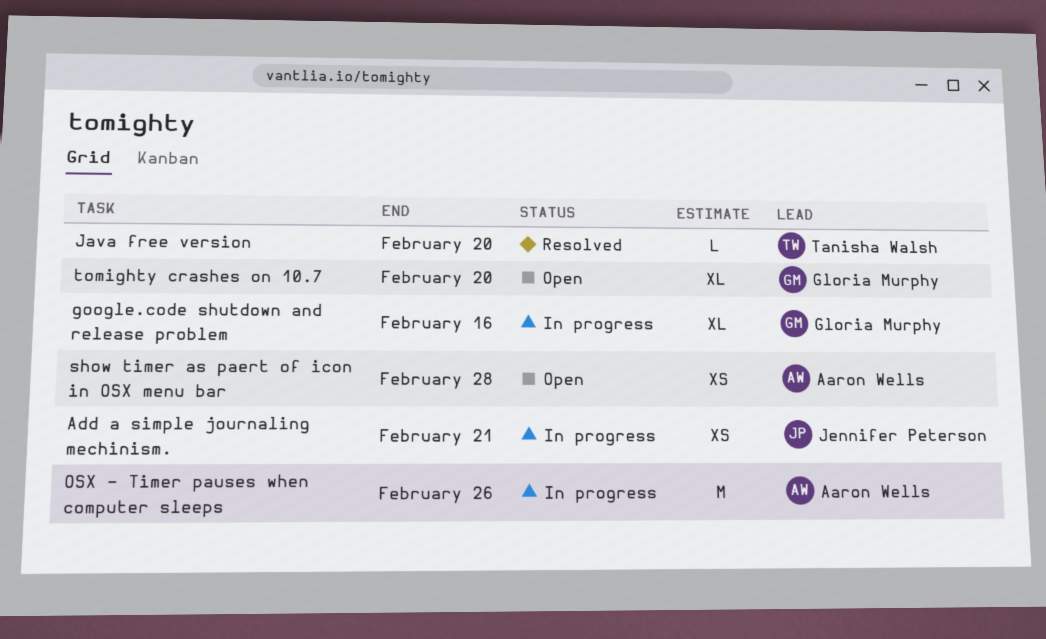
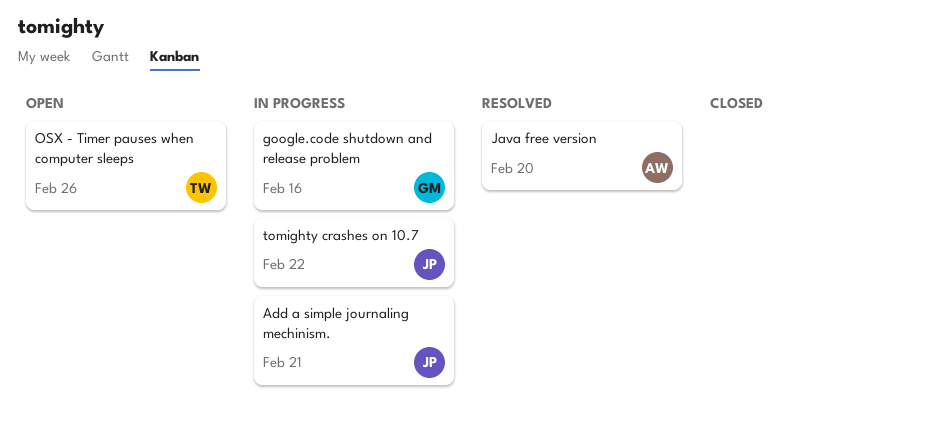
Java free version, owner: Tanisha Walsh -> Aaron Wells
OSX - Timer pauses when computer sleeps, status: In progress -> Open
OSX - Timer pauses when computer sleeps, owner: Aaron Wells -> Tanisha Walsh
show timer as paert of icon in OSX menu bar: present -> none
tomighty crashes on 10.7, status: Open -> In progress
tomighty crashes on 10.7, owner: Gloria Murphy -> Jennifer Peterson
tomighty crashes on 10.7, due: Feb 20 -> Feb 22

